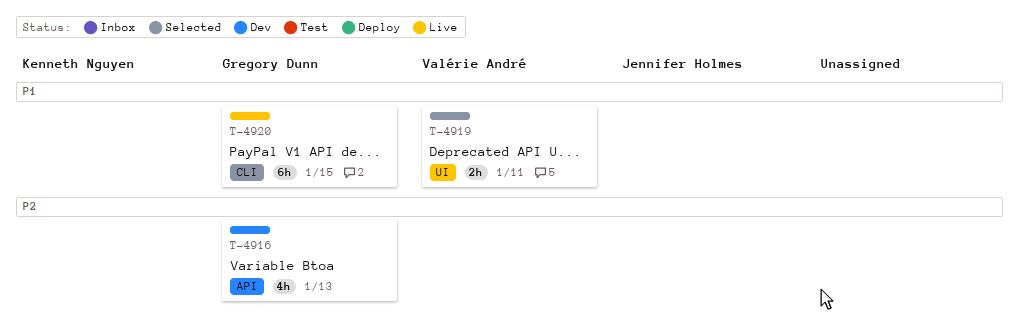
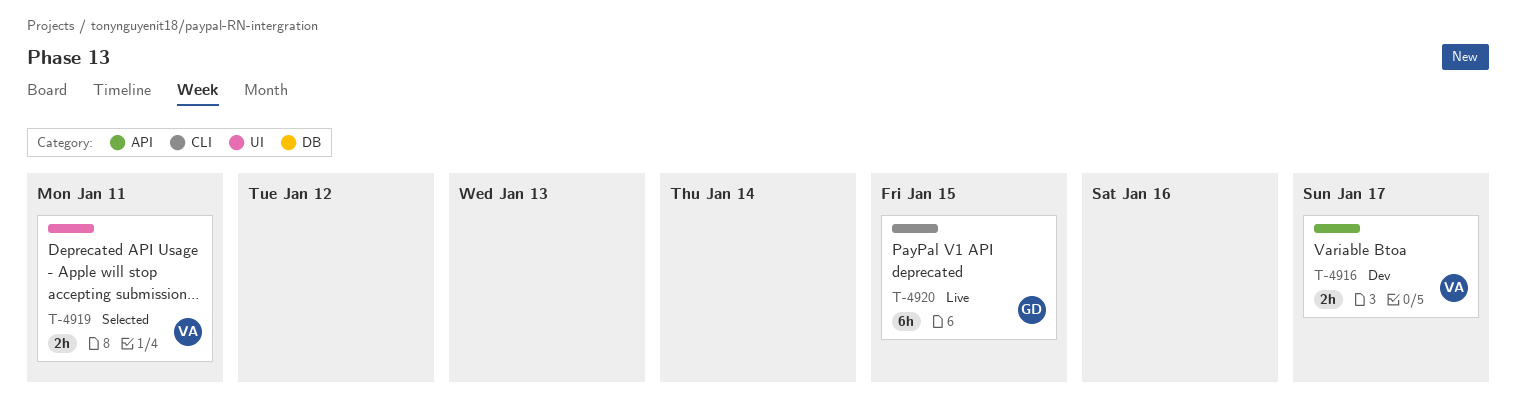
T-4916, owner: Gregory Dunn -> Valérie André
T-4916, estimate: 4h -> 2h
T-4916, due: Jan 13 -> Jan 17

